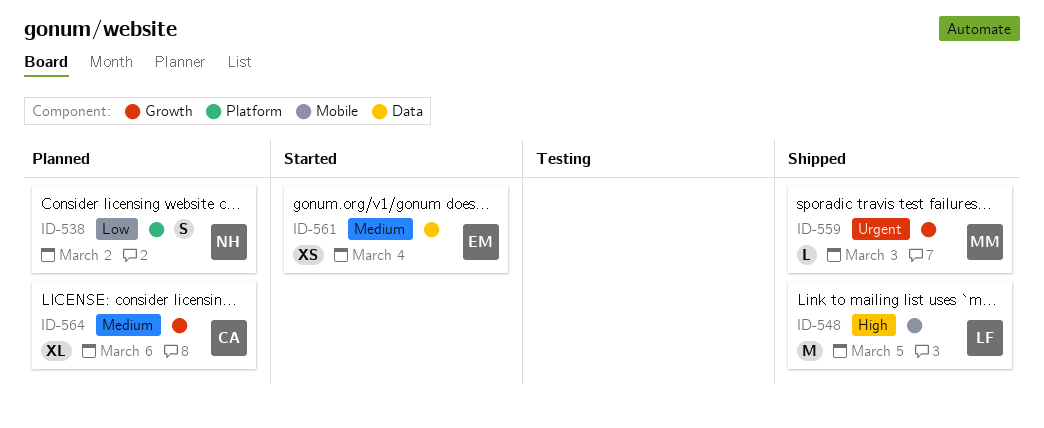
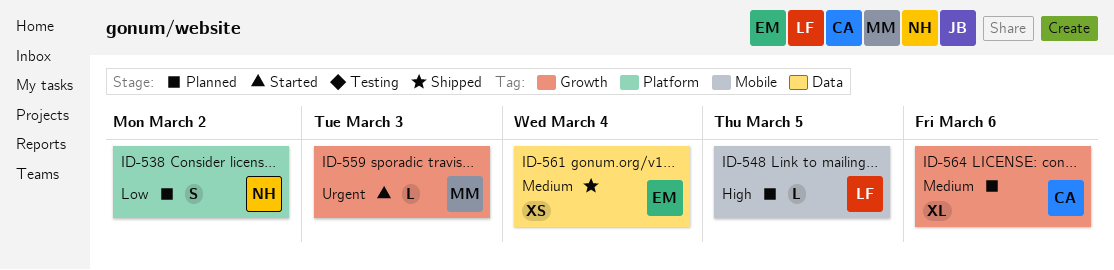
ID-548, status: Shipped -> Planned
ID-548, estimate: M -> L
ID-559, status: Shipped -> Started
ID-561, status: Started -> Shipped

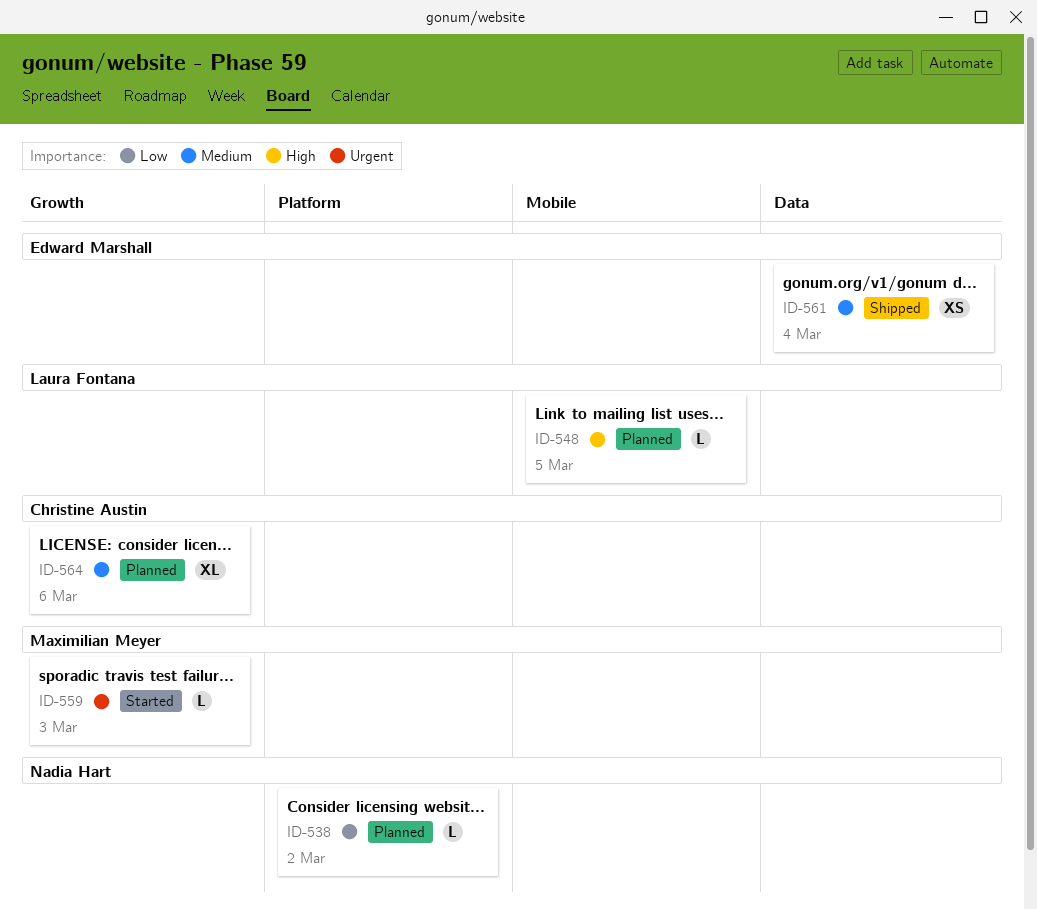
ID-538, estimate: S -> L

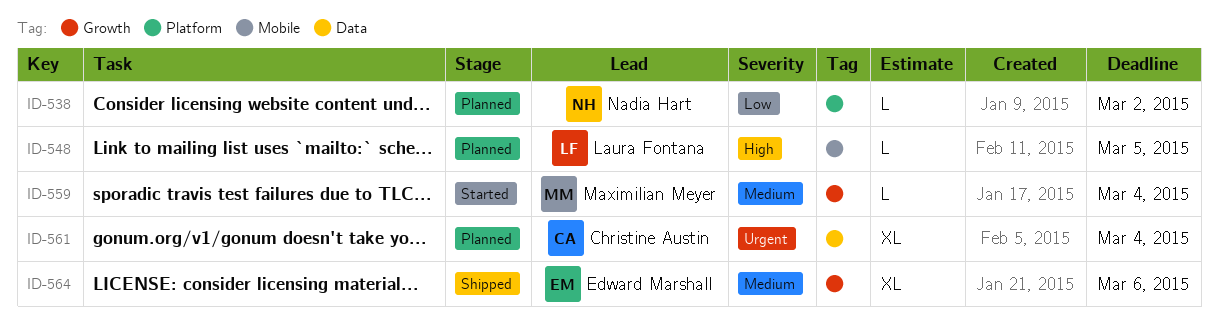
ID-559, priority: Urgent -> Medium
ID-559, due: Mar 3 -> Mar 4
ID-561, status: Shipped -> Planned
ID-561, owner: Edward Marshall -> Christine Austin
ID-561, priority: Medium -> Urgent
ID-561, estimate: XS -> XL
ID-564, status: Planned -> Shipped
ID-564, owner: Christine Austin -> Edward Marshall

